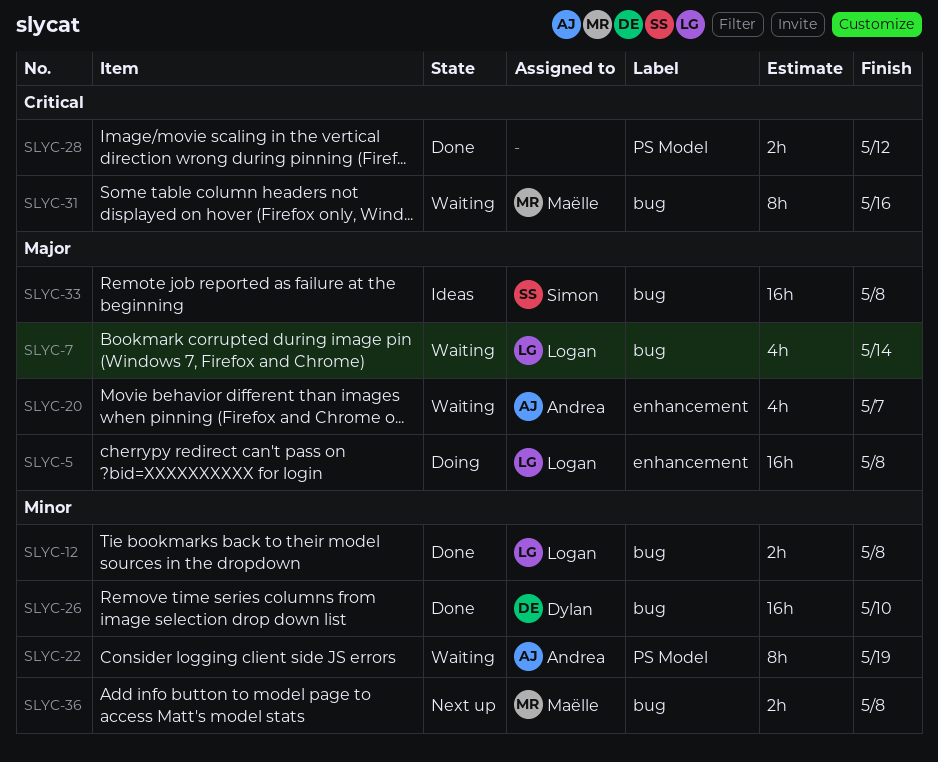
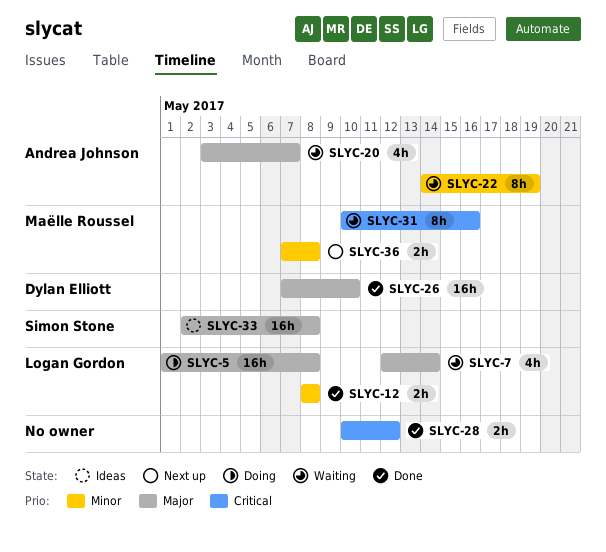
SLYC-26, priority: Minor -> Major

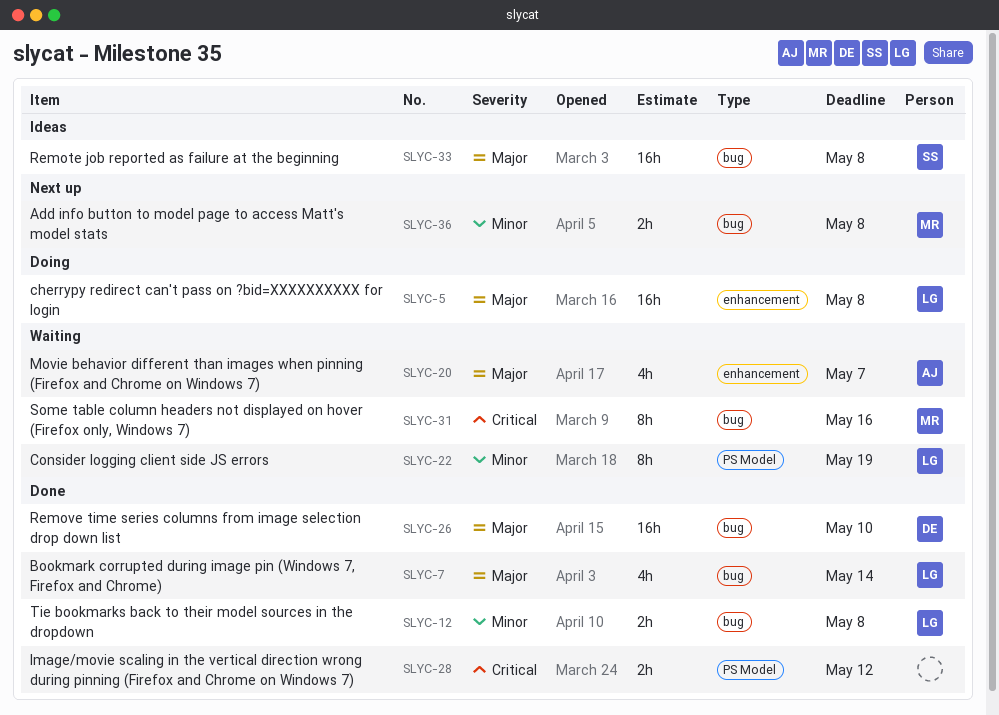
SLYC-7, status: Waiting -> Done
SLYC-22, owner: Andrea Johnson -> Logan Gordon

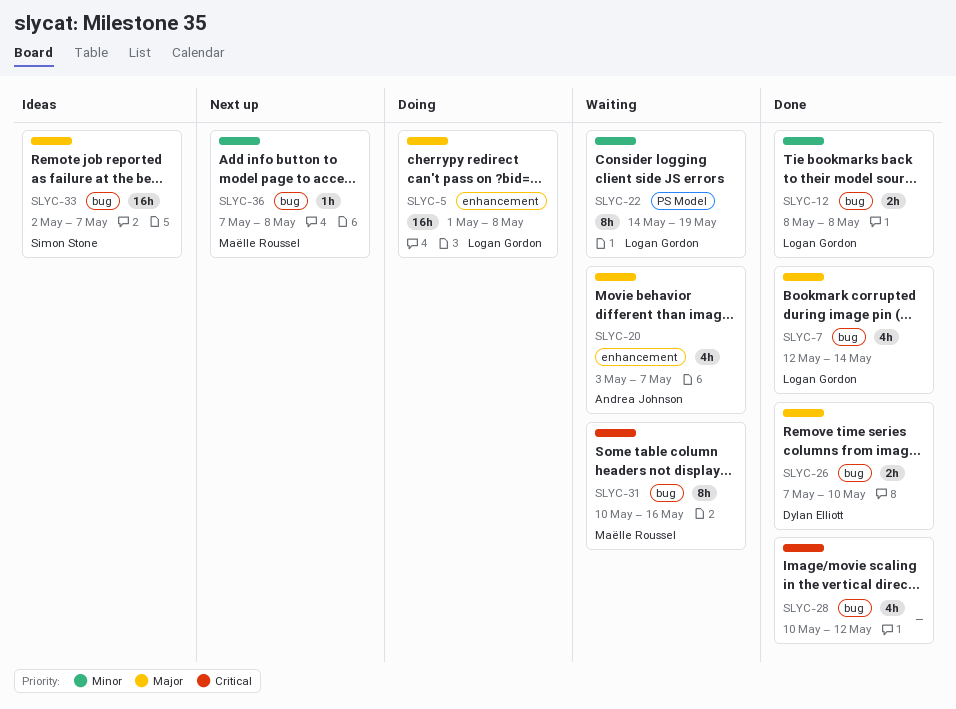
SLYC-26, estimate: 16h -> 2h
SLYC-28, label: PS Model -> bug
SLYC-28, estimate: 2h -> 4h
SLYC-33, due: May 8 -> May 7
SLYC-36, estimate: 2h -> 1h

